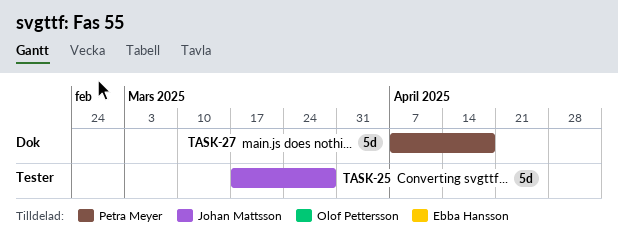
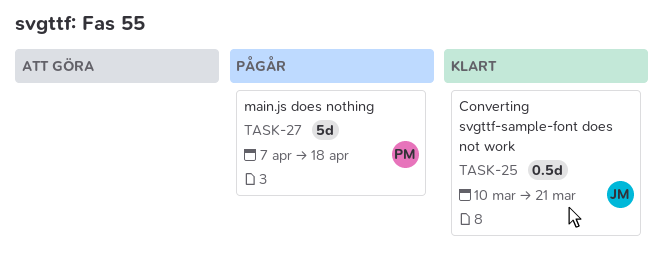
TASK-25, estimate: 5d -> 0.5d
TASK-25, start: Mar 17 -> Mar 10
TASK-25, due: Mar 28 -> Mar 21

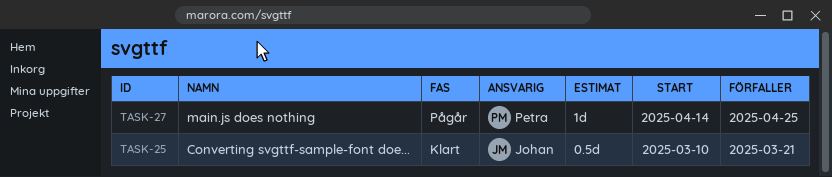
TASK-27, estimate: 5d -> 1d
TASK-27, start: Apr 7 -> Apr 14
TASK-27, due: Apr 18 -> Apr 25

